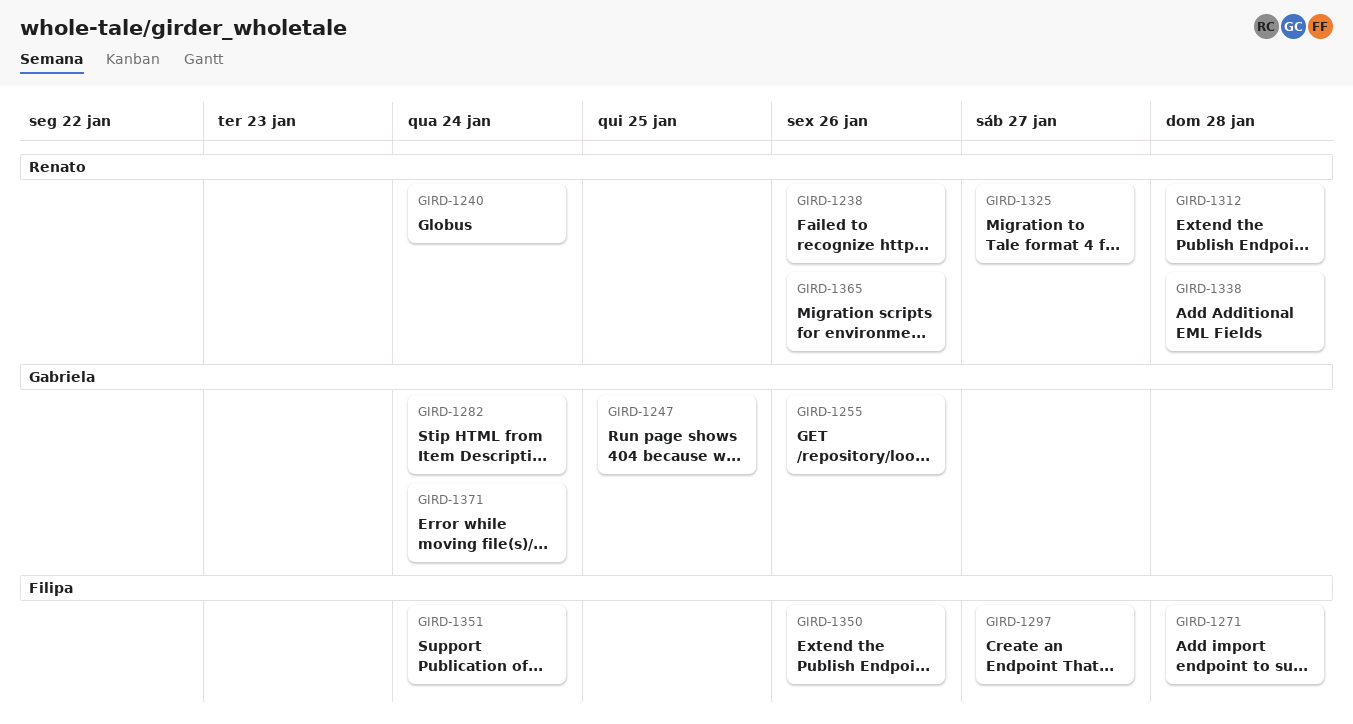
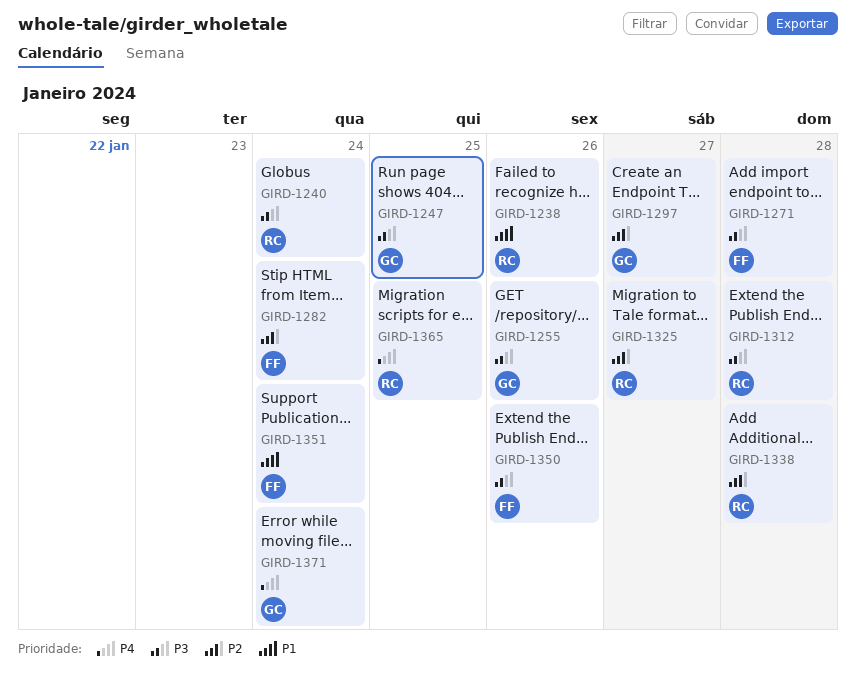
GIRD-1282, owner: Gabriela -> Filipa
GIRD-1297, owner: Filipa -> Gabriela
GIRD-1365, due: Jan 26 -> Jan 25

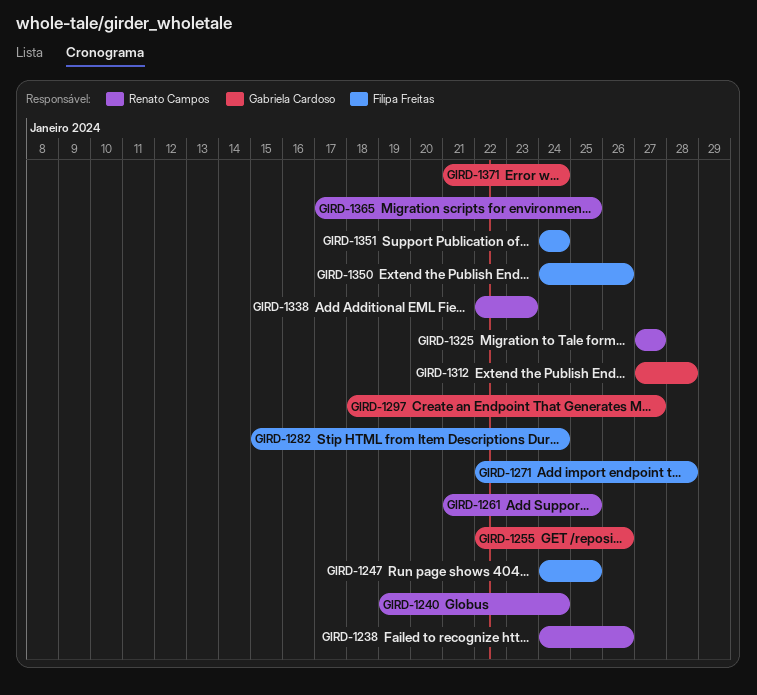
GIRD-1247, owner: Gabriela Cardoso -> Filipa Freitas
GIRD-1261: none -> present
GIRD-1312, owner: Renato Campos -> Gabriela Cardoso
GIRD-1338, due: Jan 28 -> Jan 23

